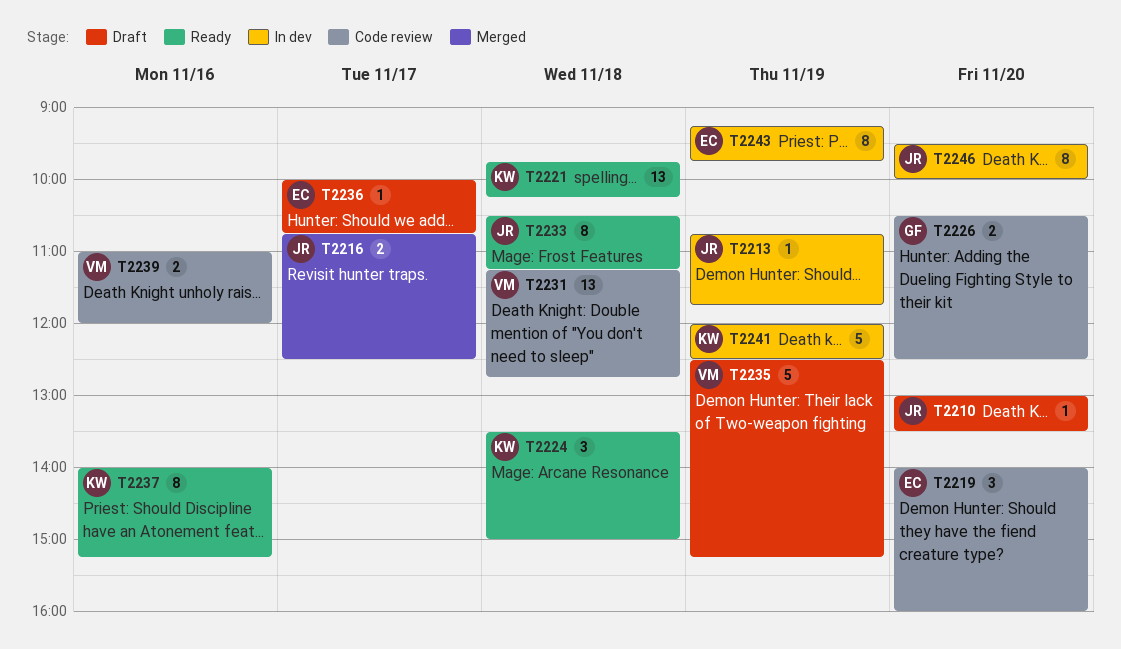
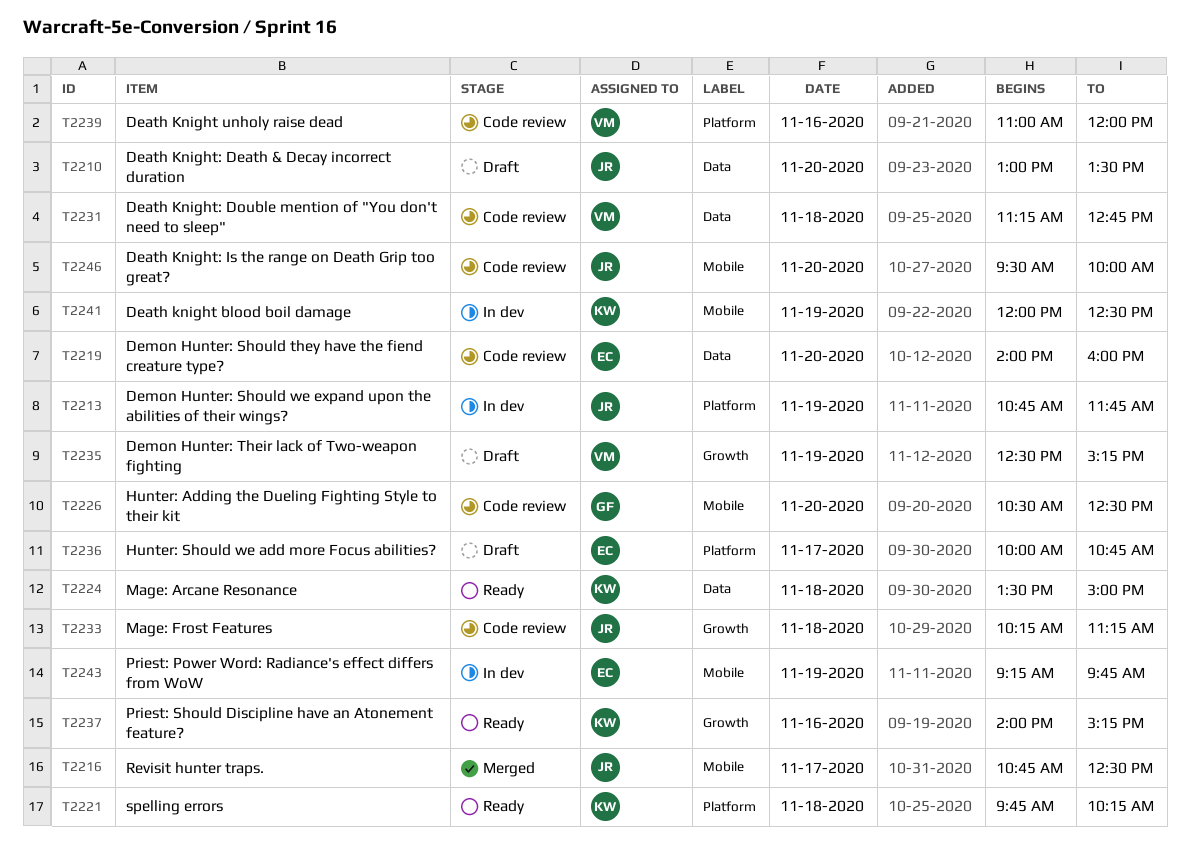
T2233, status: Ready -> Code review
T2233, begins: 10:30 -> 10:15
T2246, status: In dev -> Code review

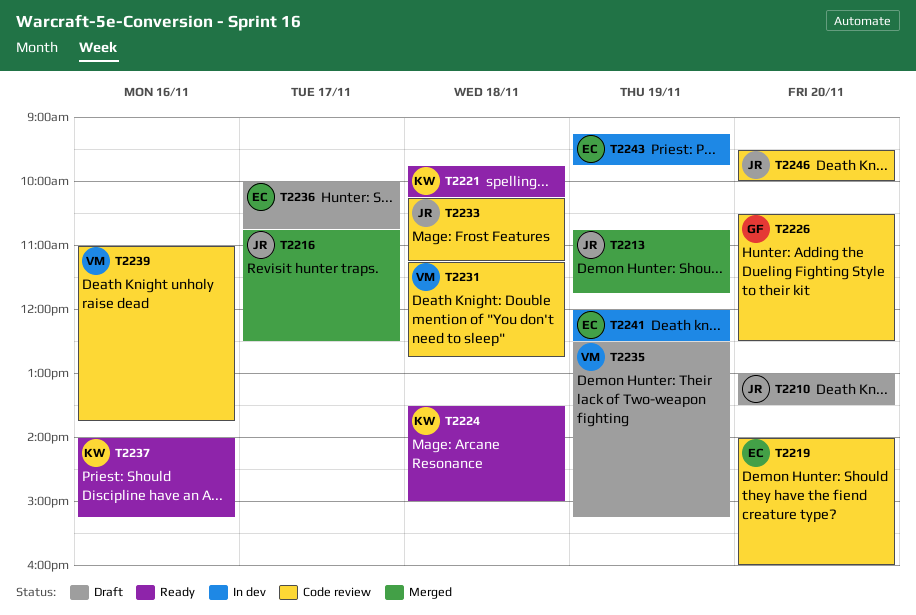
T2213, status: In dev -> Merged
T2239, ends: 12:00 -> 13:45
T2241, owner: KW -> EC

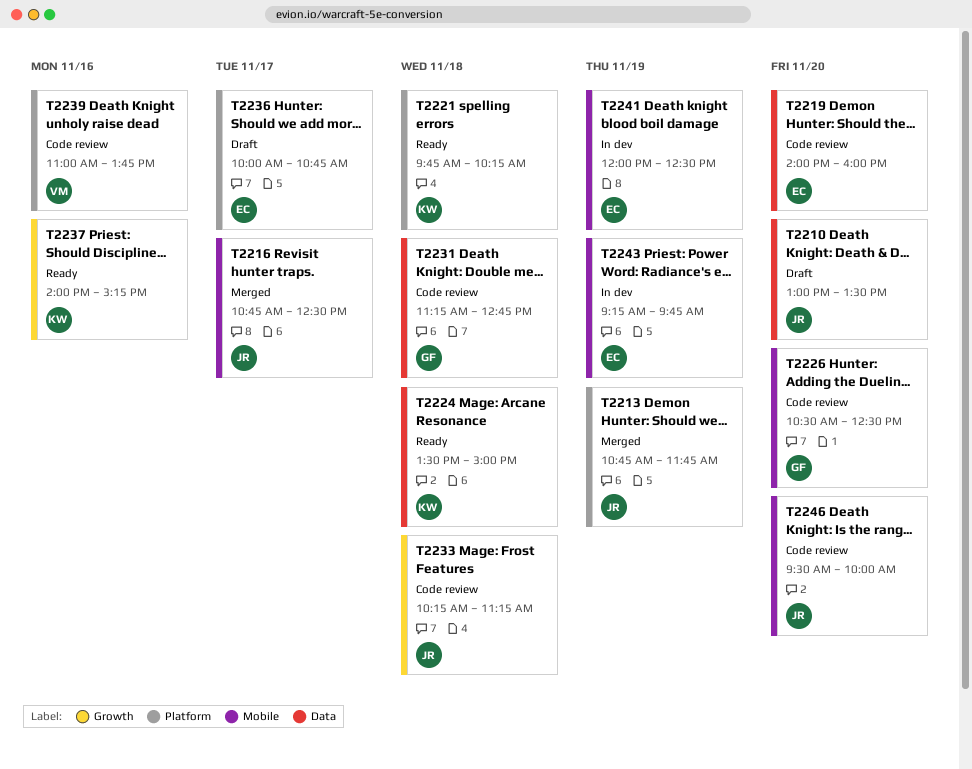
T2231, owner: VM -> GF
T2235: present -> none

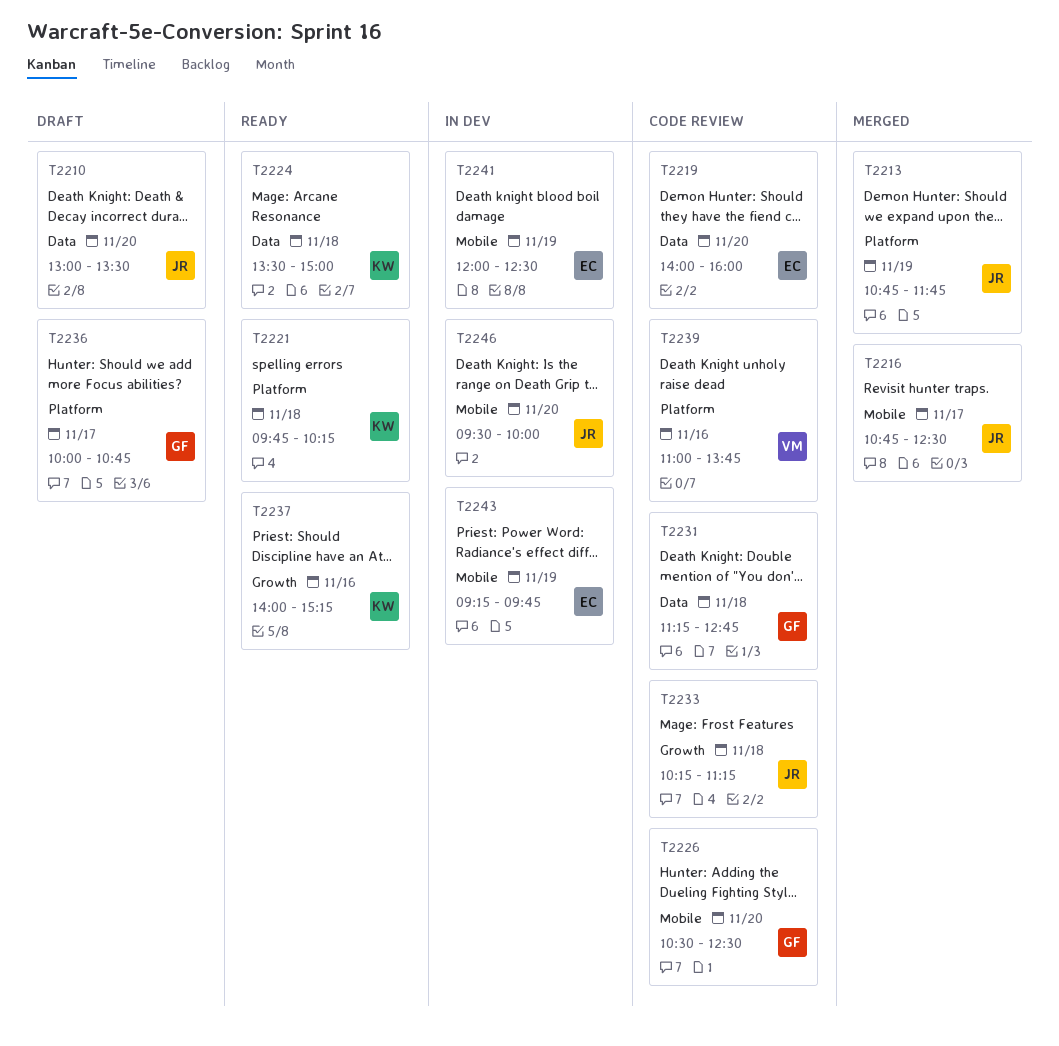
T2236, owner: EC -> GF
T2246, status: Code review -> In dev

